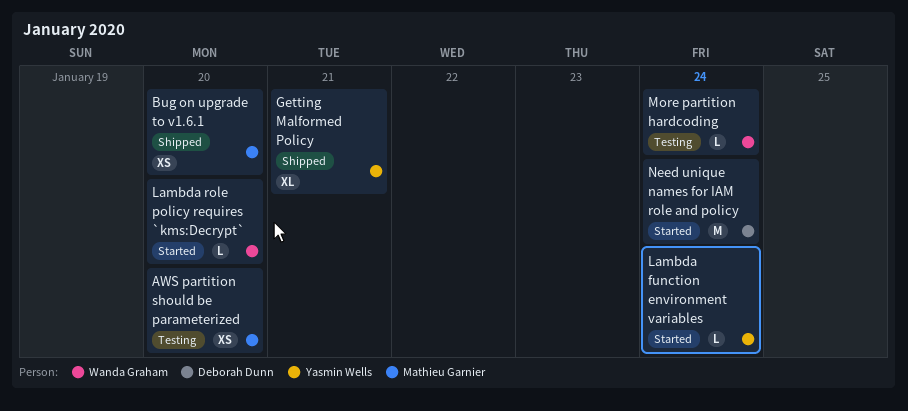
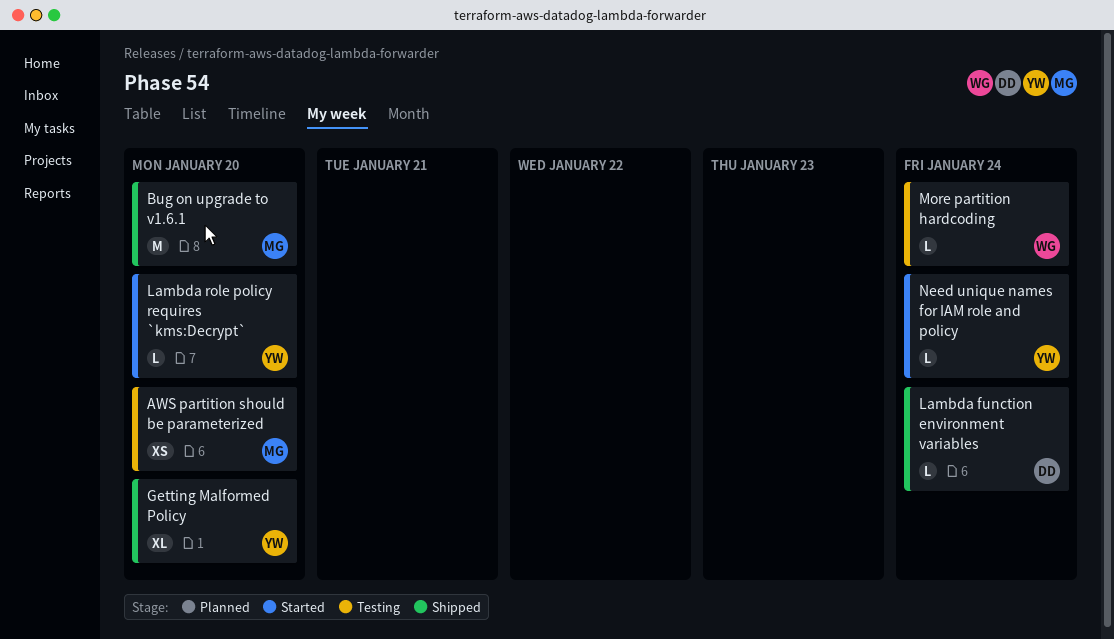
Bug on upgrade to v1.6.1, estimate: XS -> M
Getting Malformed Policy, due: Jan 21 -> Jan 20
Lambda function environment variables, status: Started -> Shipped
Lambda function environment variables, owner: Yasmin Wells -> Deborah Dunn
Lambda role policy requires `kms:Decrypt`, owner: Wanda Graham -> Yasmin Wells
Need unique names for IAM role and policy, owner: Deborah Dunn -> Yasmin Wells
Need unique names for IAM role and policy, estimate: M -> L

